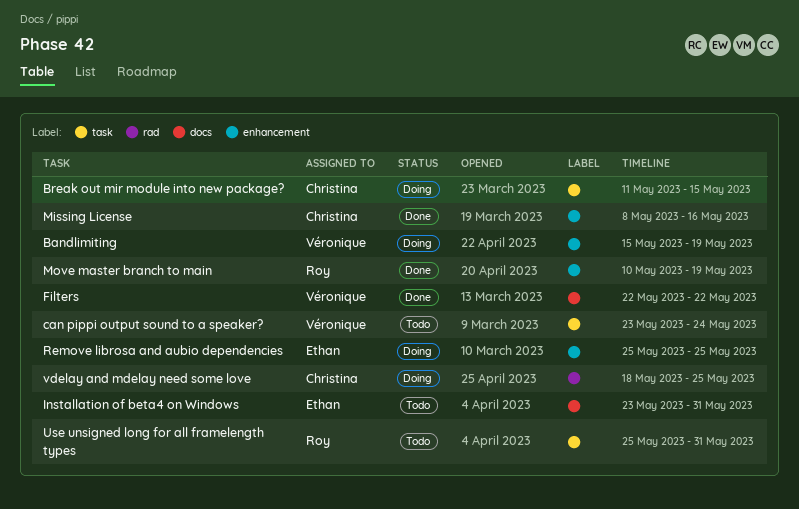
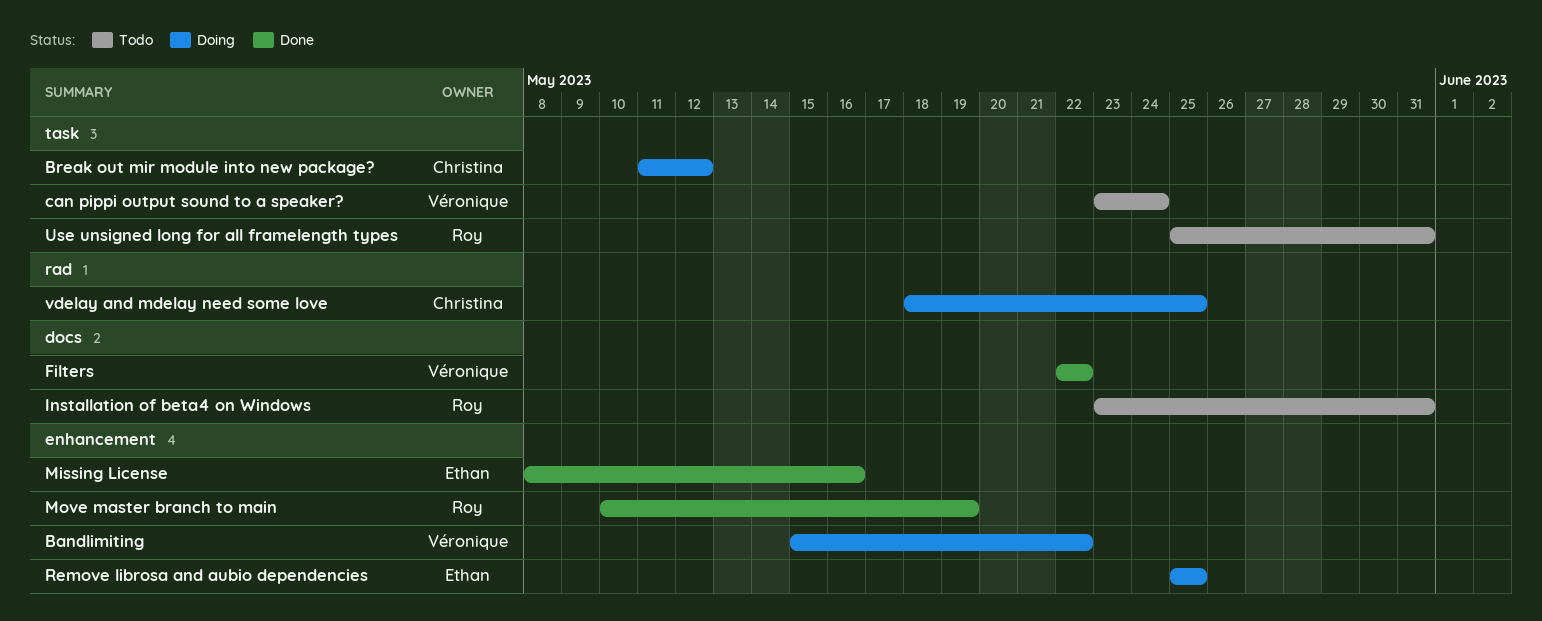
Bandlimiting, due: May 19 -> May 22
Break out mir module into new package?, due: May 15 -> May 12
Installation of beta4 on Windows, owner: Ethan -> Roy
Missing License, owner: Christina -> Ethan

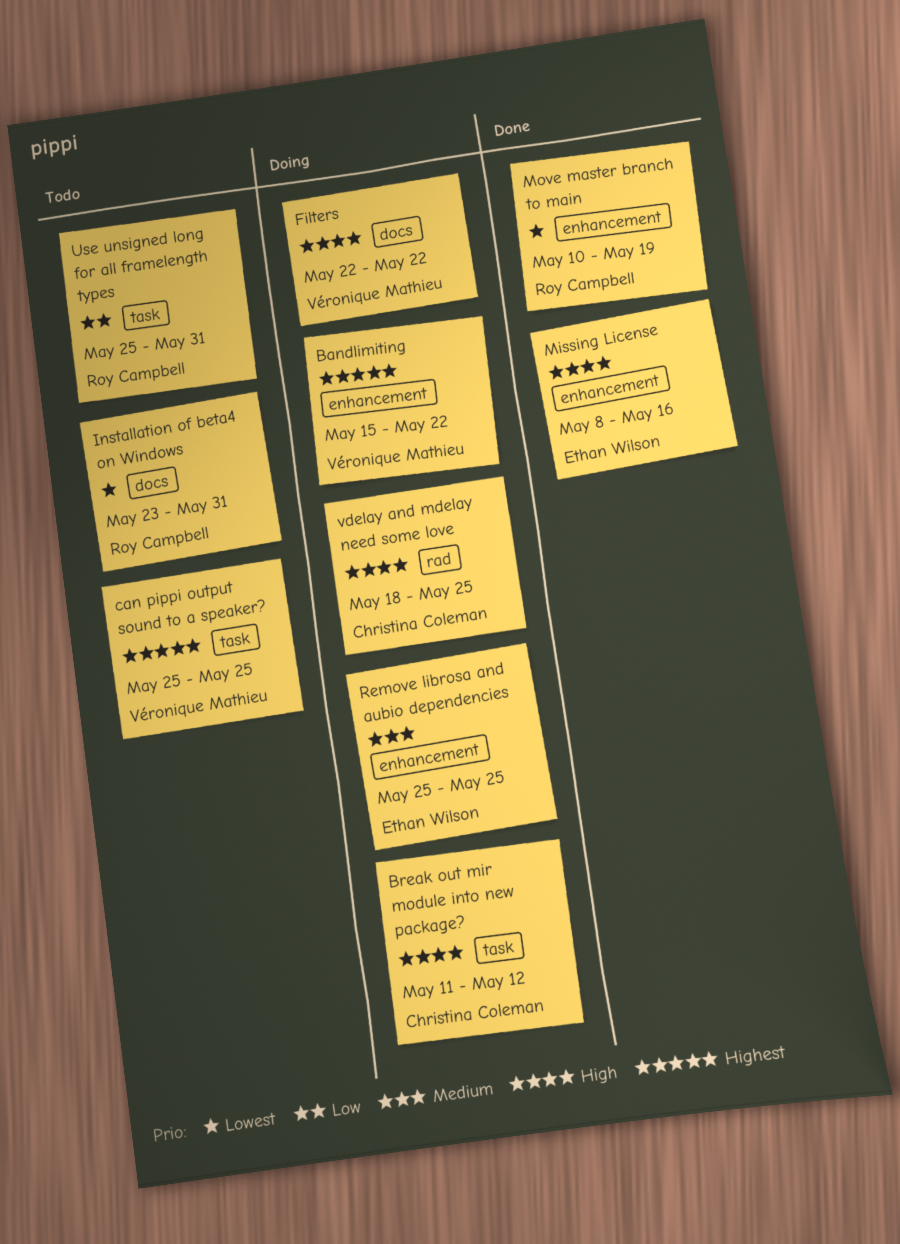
can pippi output sound to a speaker?, start: May 23 -> May 25
can pippi output sound to a speaker?, due: May 24 -> May 25
Filters, status: Done -> Doing

